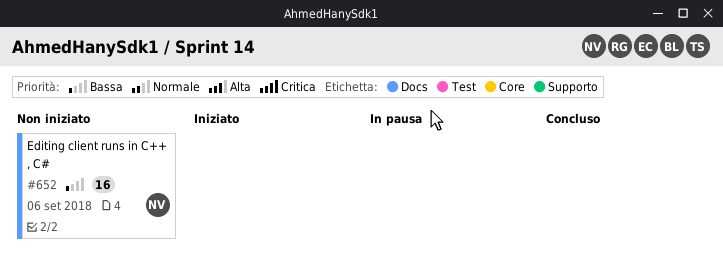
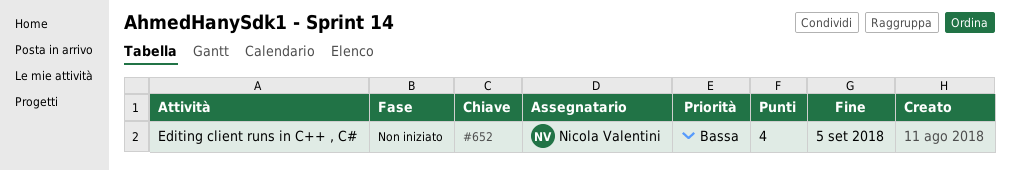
#652, estimate: 16 -> 4
#652, due: Sep 6 -> Sep 5

